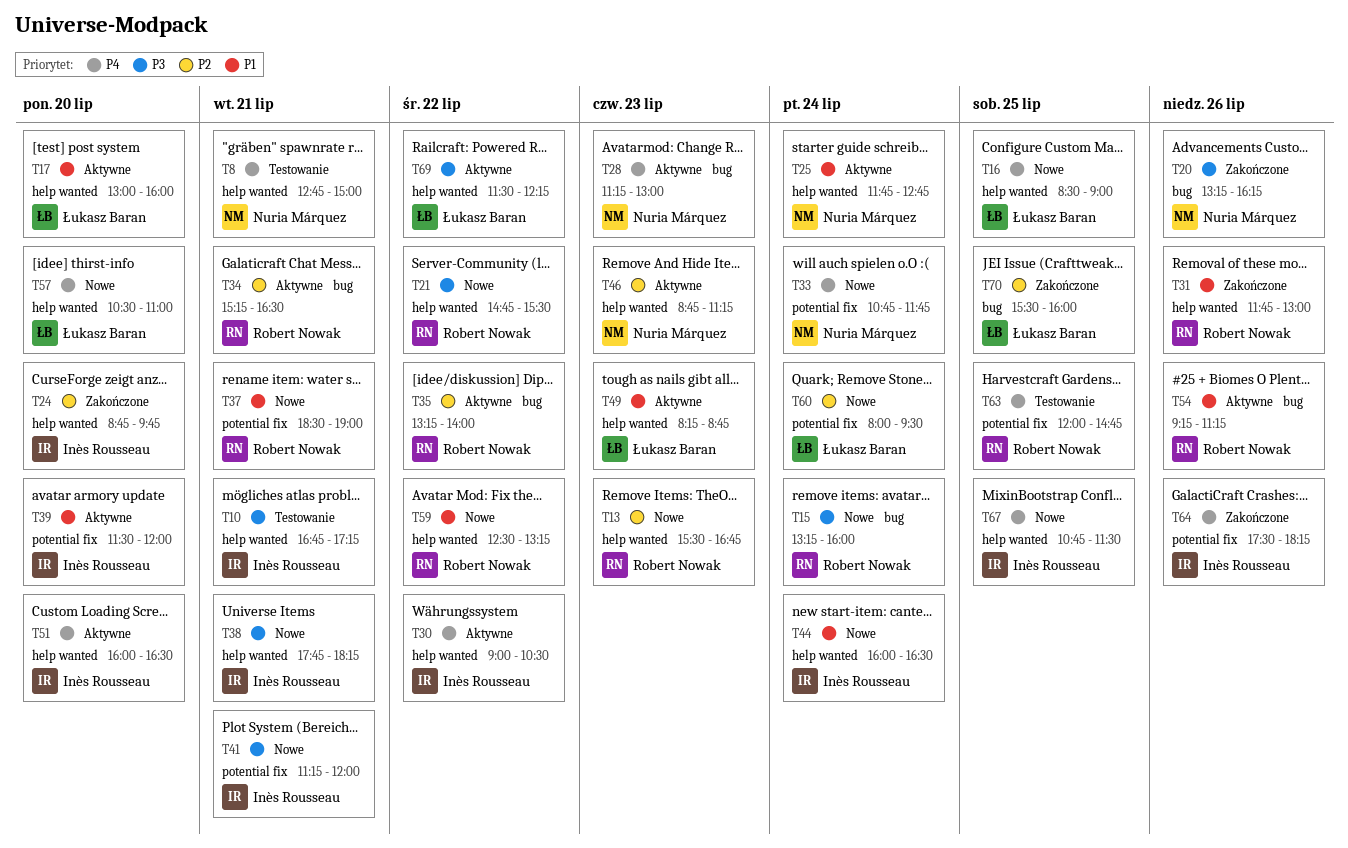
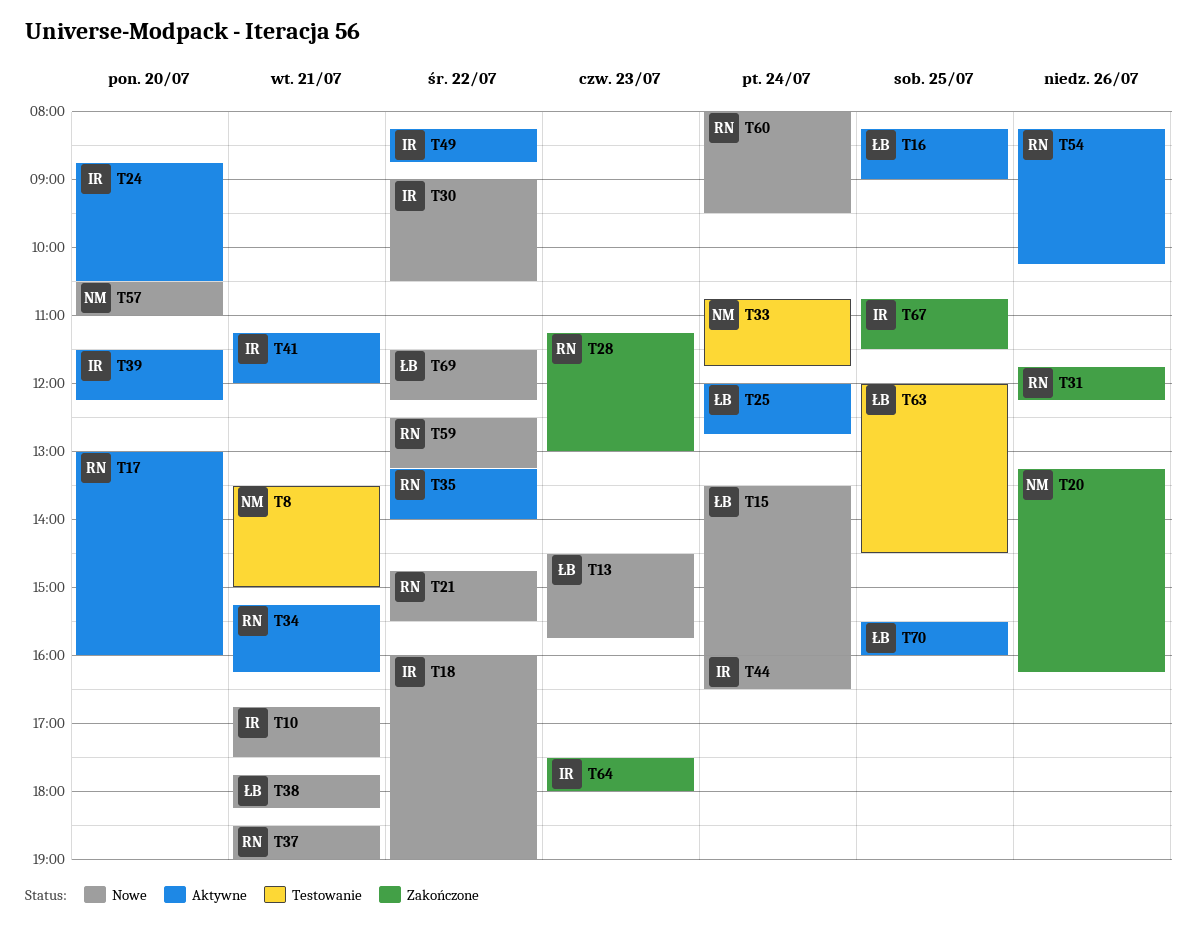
T8, begins: 12:45 -> 13:30
T10, status: Testowanie -> Nowe
T10, ends: 17:15 -> 17:30
T13, owner: Robert Nowak -> Łukasz Baran
T13, begins: 15:30 -> 14:30
T13, ends: 16:45 -> 15:45
T15, owner: Robert Nowak -> Łukasz Baran
T15, begins: 13:15 -> 13:30
T16, status: Nowe -> Aktywne
T16, begins: 08:30 -> 08:15
T17, owner: Łukasz Baran -> Robert Nowak
T18: none -> present
T24, status: Zakończone -> Aktywne
T24, ends: 09:45 -> 10:30
T25, owner: Nuria Márquez -> Łukasz Baran
T25, begins: 11:45 -> 12:00
T28, status: Aktywne -> Zakończone
T28, owner: Nuria Márquez -> Robert Nowak
T30, status: Aktywne -> Nowe
T31, ends: 13:00 -> 12:15
T33, status: Nowe -> Testowanie
T34, ends: 16:30 -> 16:15
T38, owner: Inès Rousseau -> Łukasz Baran
T39, ends: 12:00 -> 12:15
T41, status: Nowe -> Aktywne
T46: present -> none
T49, owner: Łukasz Baran -> Inès Rousseau
T49, day: Jul 23 -> Jul 22
T51: present -> none
T54, begins: 09:15 -> 08:15
T54, ends: 11:15 -> 10:15
T57, owner: Łukasz Baran -> Nuria Márquez
T60, owner: Łukasz Baran -> Robert Nowak
T63, owner: Robert Nowak -> Łukasz Baran
T63, ends: 14:45 -> 14:30
T64, day: Jul 26 -> Jul 23
T64, ends: 18:15 -> 18:00
T67, status: Nowe -> Zakończone
T69, status: Aktywne -> Nowe
T70, status: Zakończone -> Aktywne

